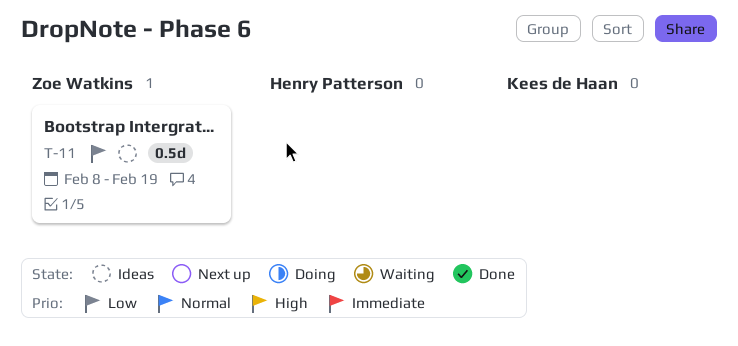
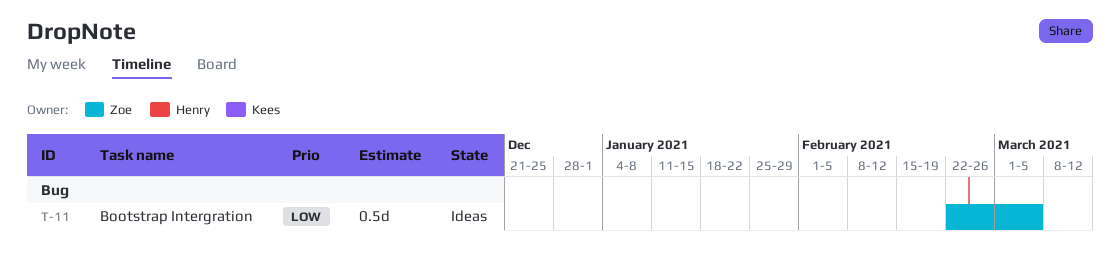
T-11, start: Feb 8 -> Feb 22
T-11, due: Feb 19 -> Mar 5

